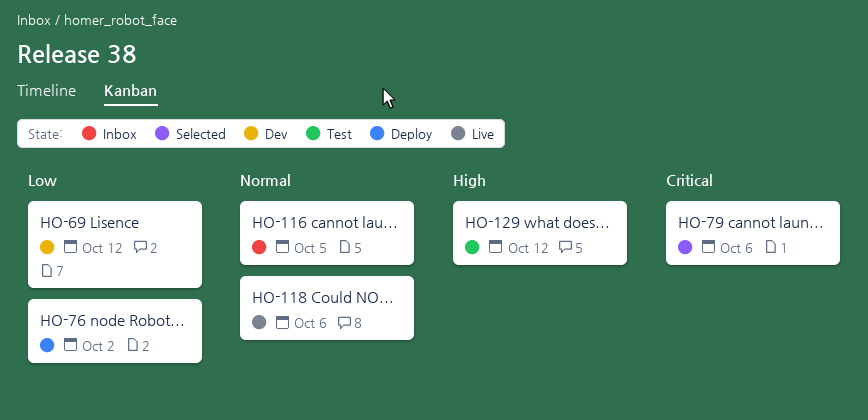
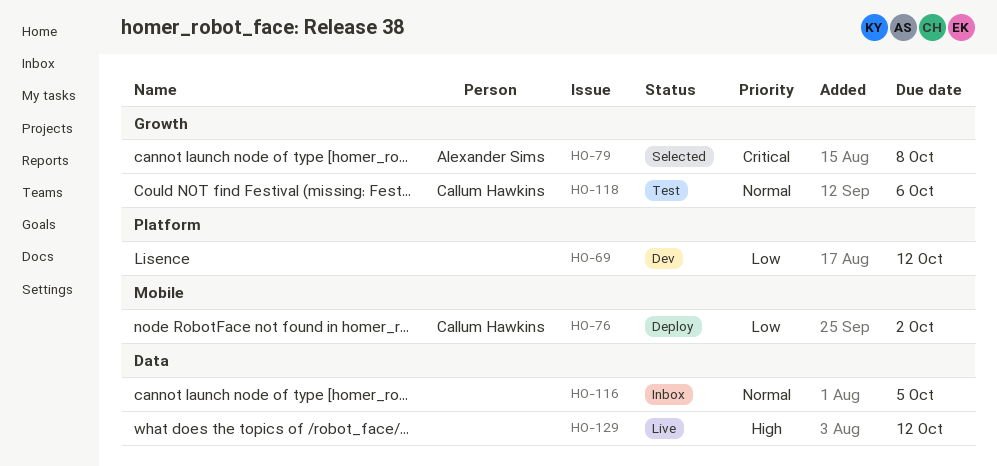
HO-79, due: Oct 6 -> Oct 8
HO-118, status: Live -> Test
HO-129, status: Test -> Live

